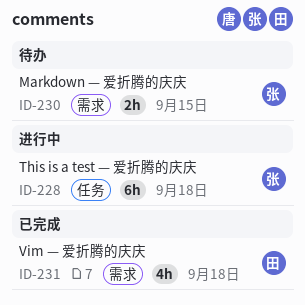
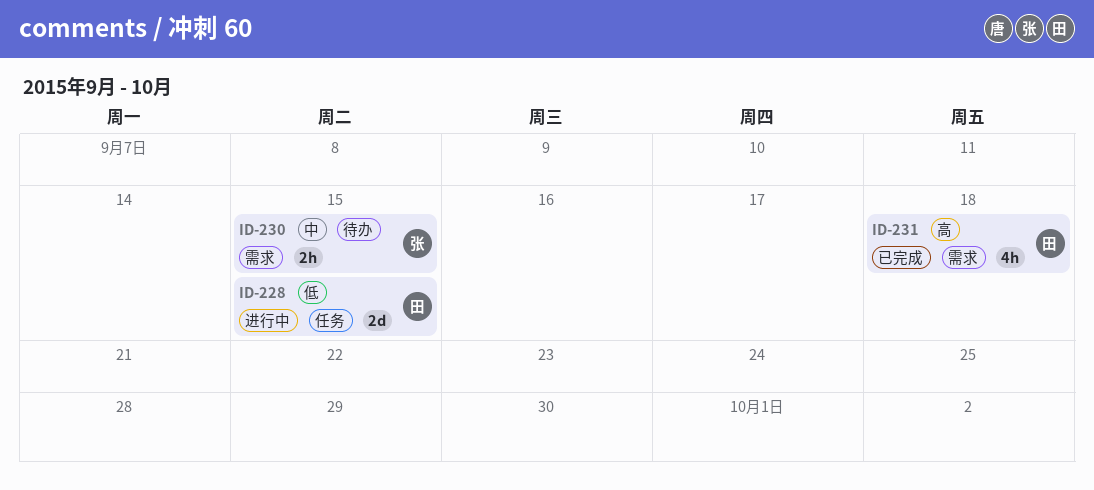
ID-228, owner: 张 -> 田
ID-228, estimate: 6h -> 2d
ID-228, due: Sep 18 -> Sep 15

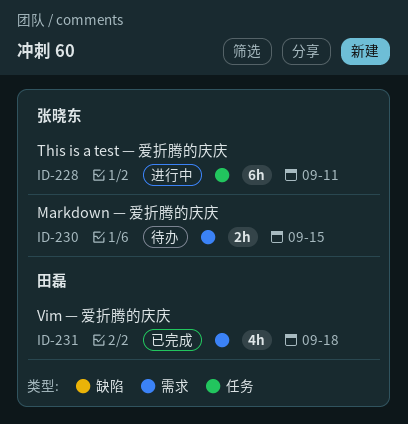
ID-228, owner: 田磊 -> 张晓东
ID-228, estimate: 2d -> 6h
ID-228, due: Sep 15 -> Sep 11

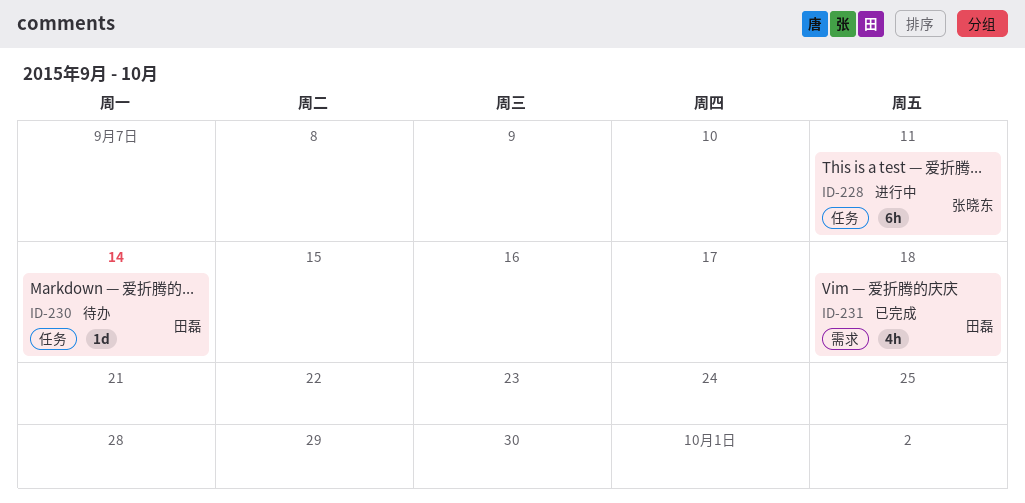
ID-230, owner: 张晓东 -> 田磊
ID-230, label: 需求 -> 任务
ID-230, estimate: 2h -> 1d
ID-230, due: Sep 15 -> Sep 14

